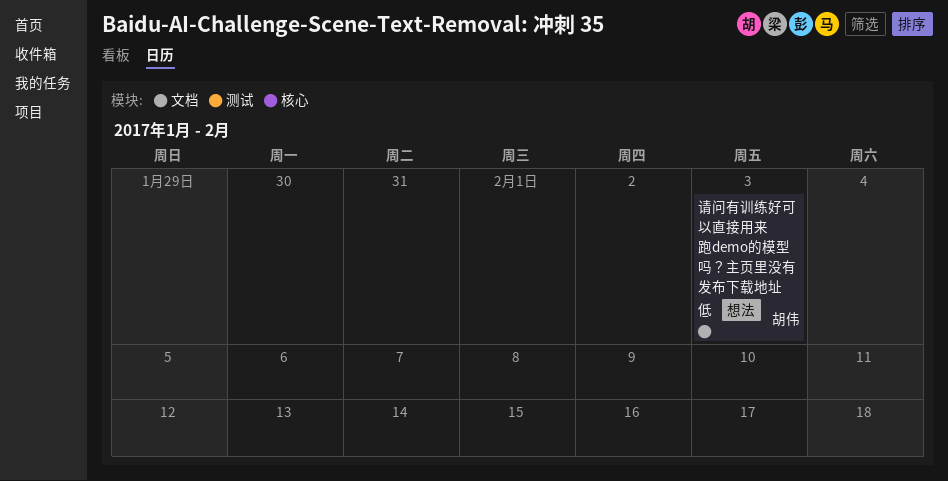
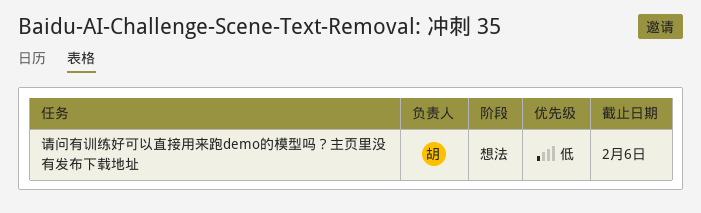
请问有训练好可以直接用来跑demo的模型吗？主页里没有发布下载地址, due: Feb 3 -> Feb 6

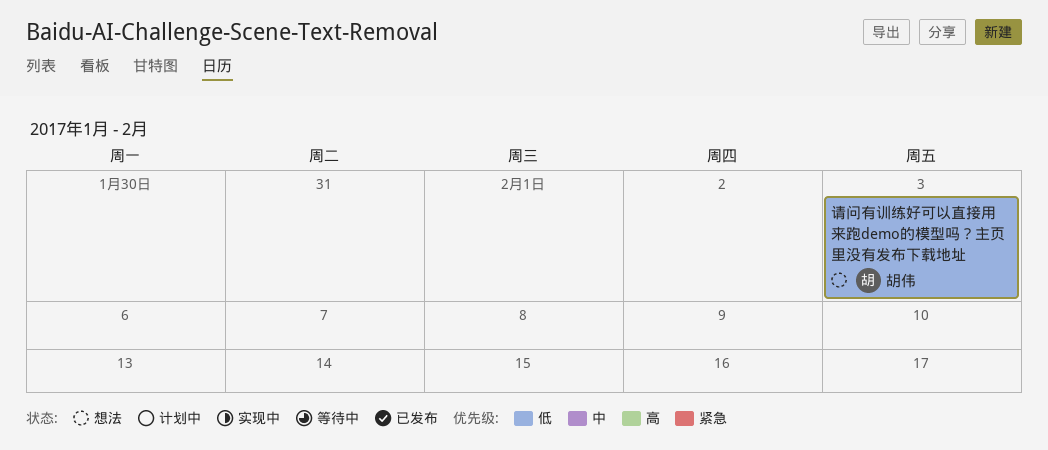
请问有训练好可以直接用来跑demo的模型吗？主页里没有发布下载地址, due: Feb 6 -> Feb 3

